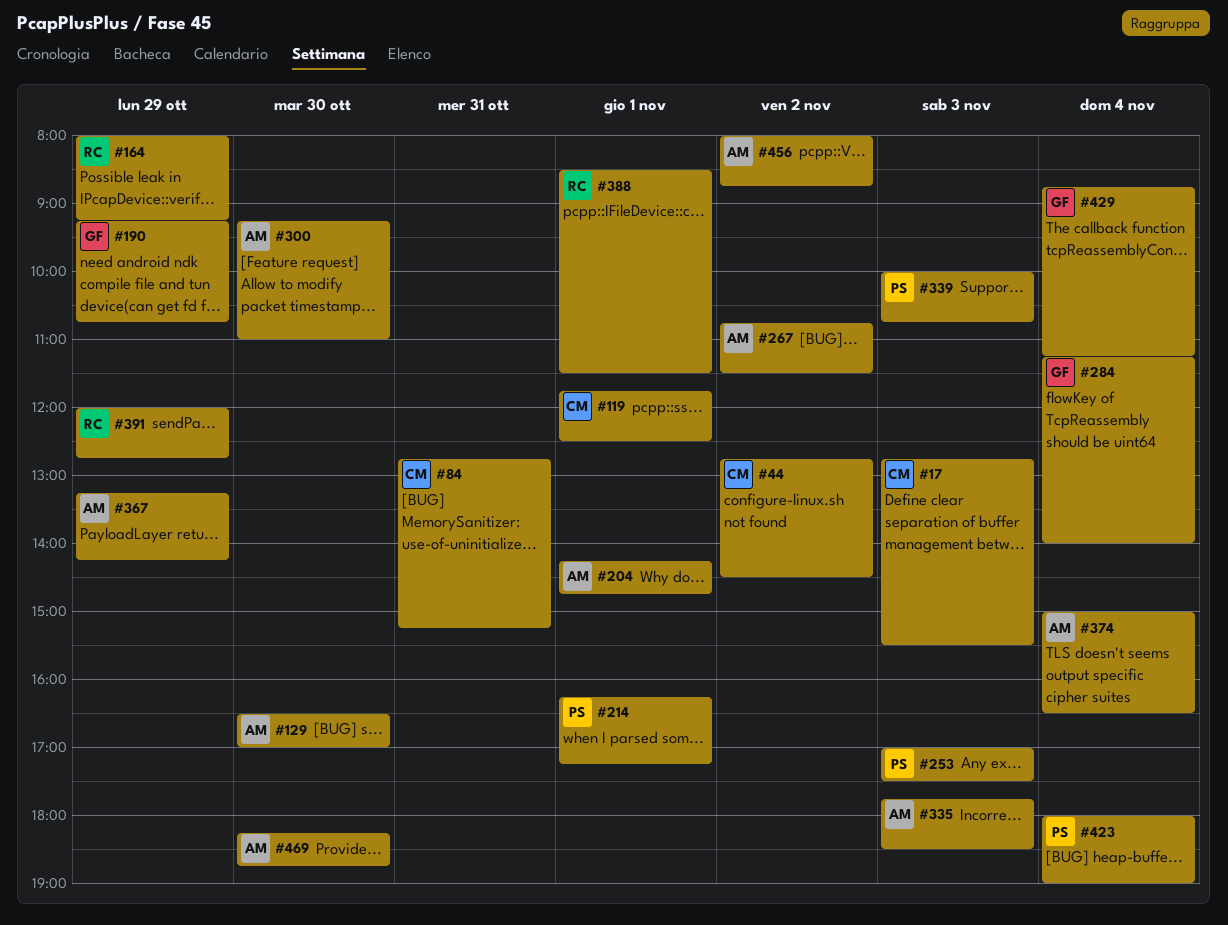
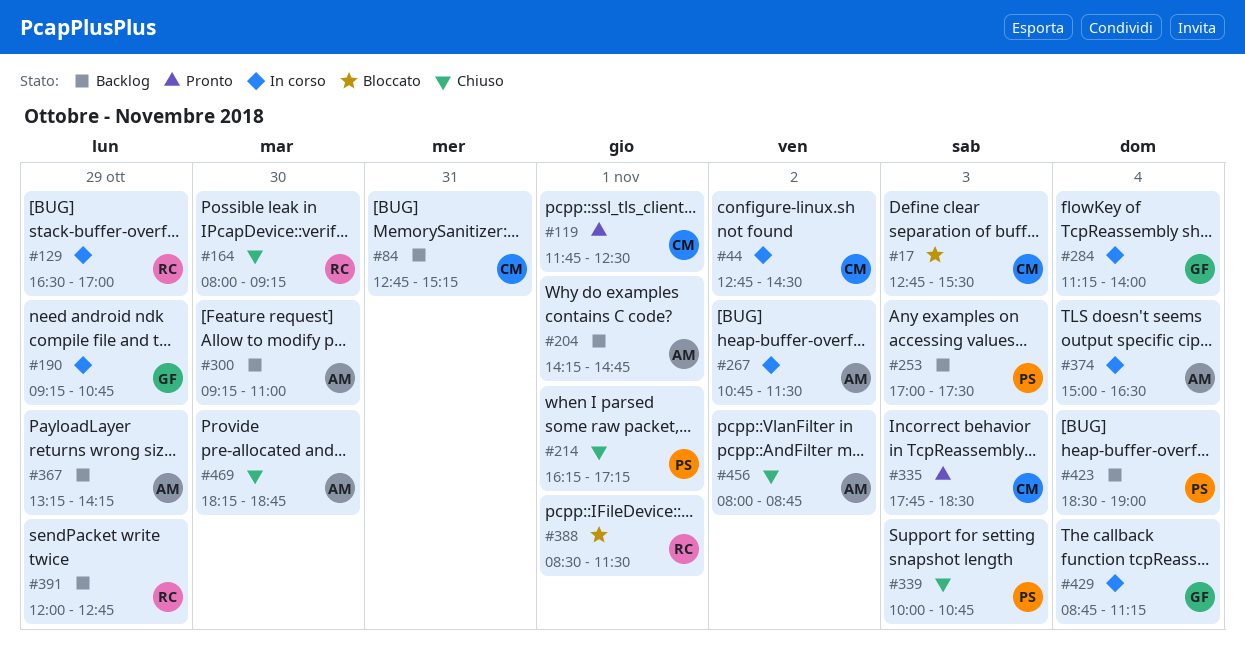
#129, owner: AM -> RC
#129, day: Oct 30 -> Oct 29
#164, day: Oct 29 -> Oct 30
#335, owner: AM -> CM
#423, begins: 18:00 -> 18:30

